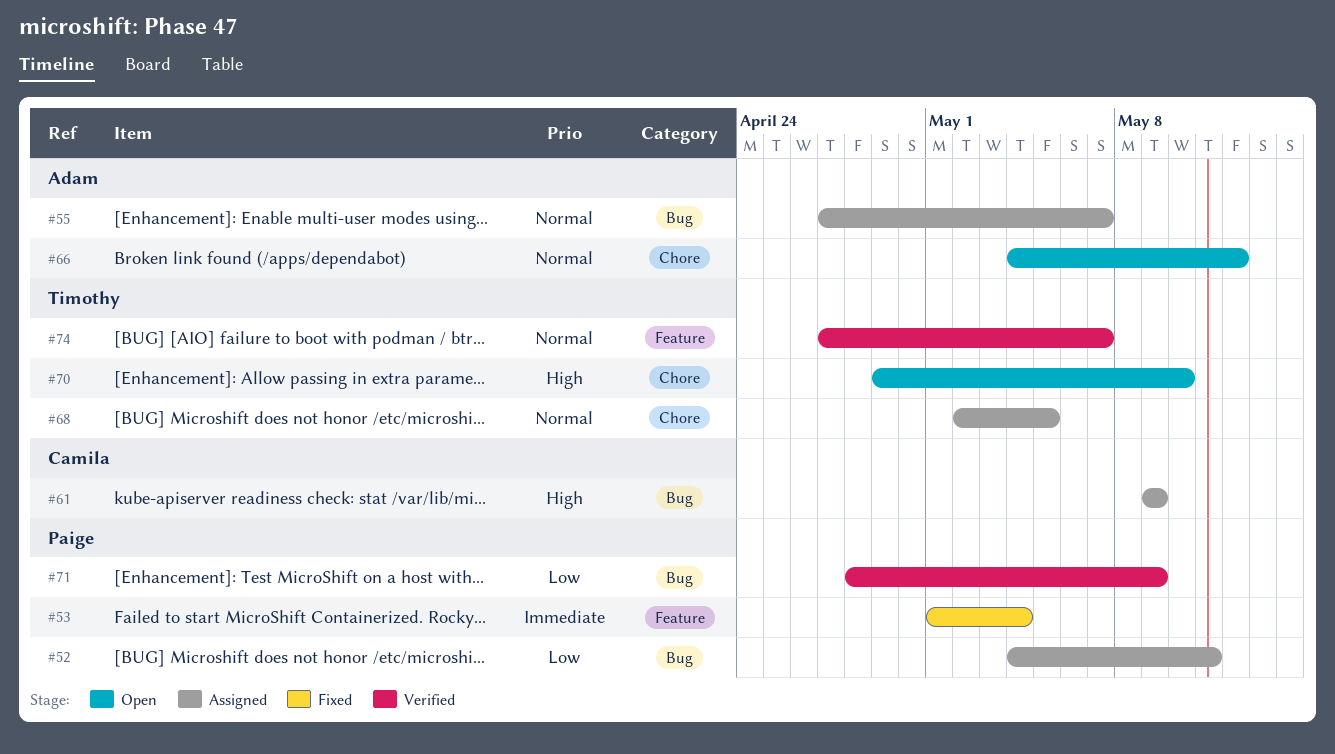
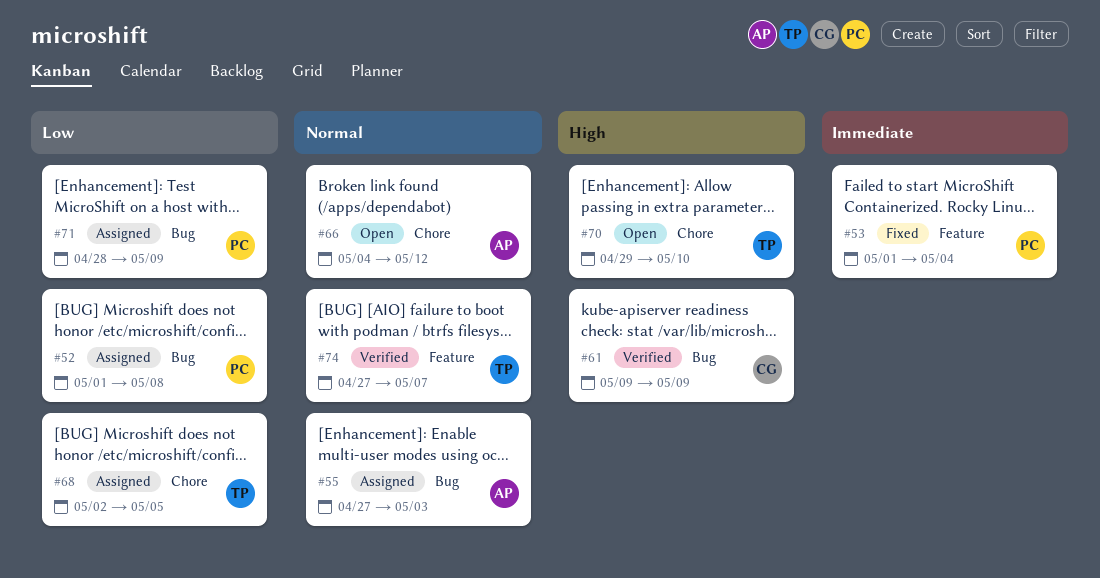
#52, start: May 4 -> May 1
#52, due: May 11 -> May 8
#55, due: May 7 -> May 3
#61, status: Assigned -> Verified
#68, priority: Normal -> Low
#71, status: Verified -> Assigned

